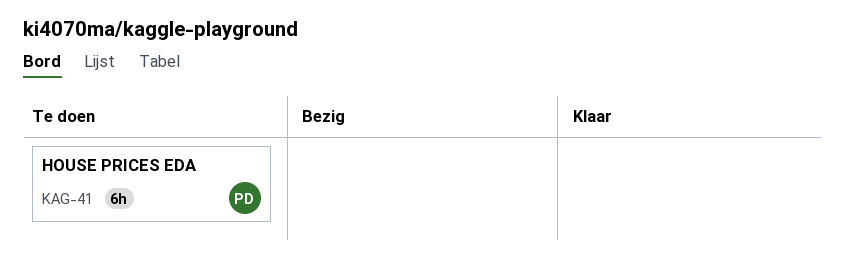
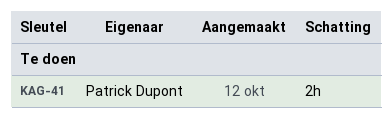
KAG-41, estimate: 6h -> 2h

